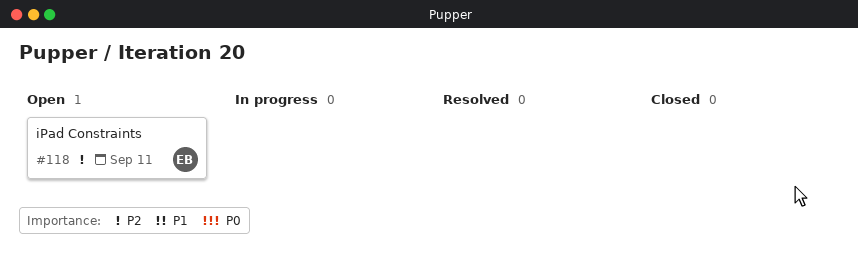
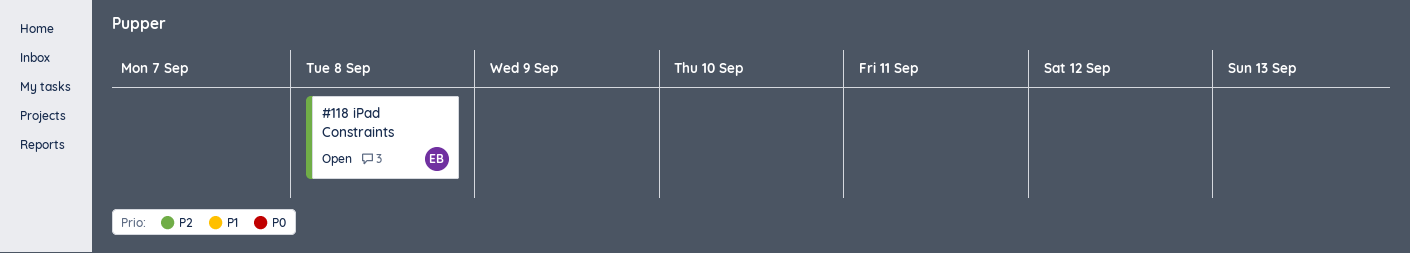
#118, due: Sep 11 -> Sep 8

